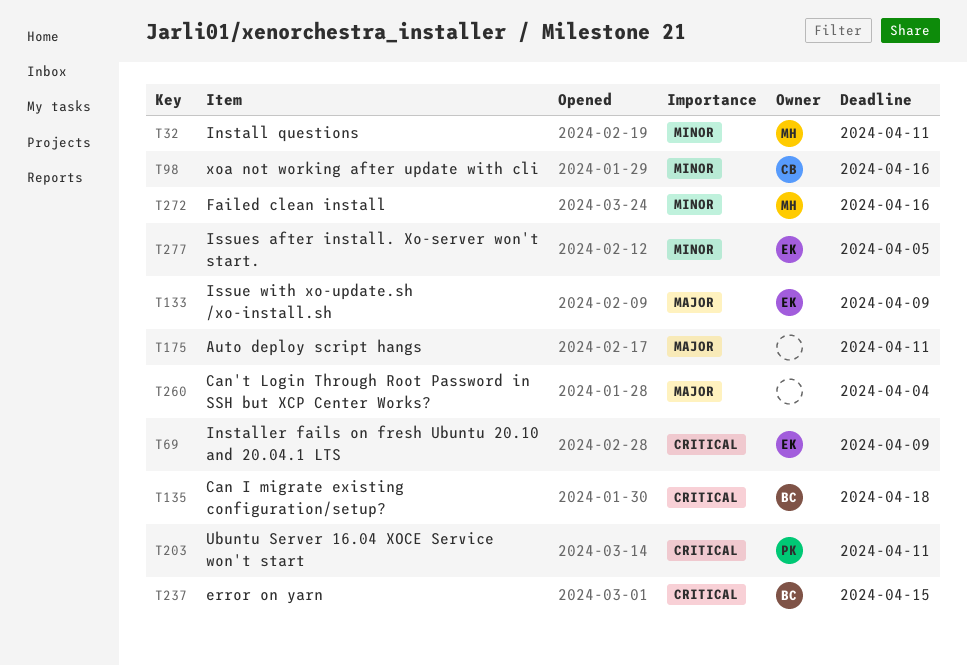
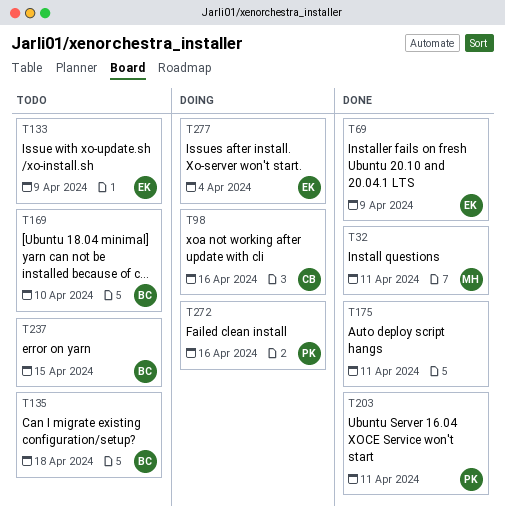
T169: none -> present
T260: present -> none
T272, owner: MH -> PK
T277, due: Apr 5 -> Apr 4

